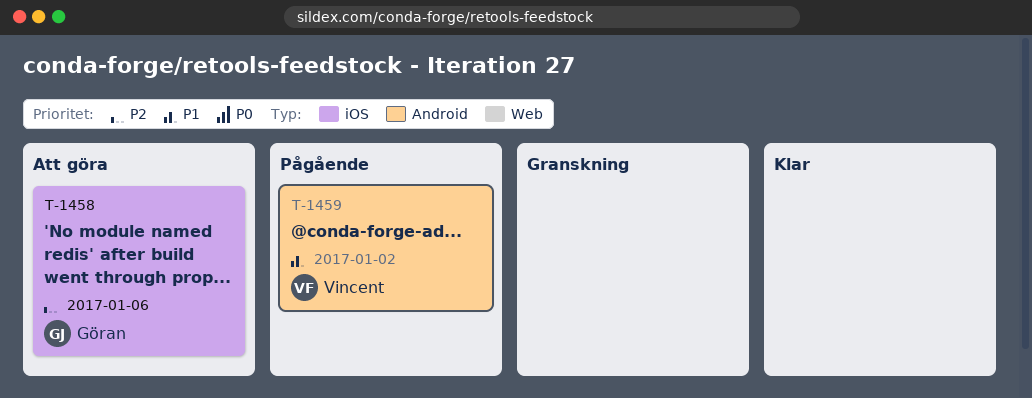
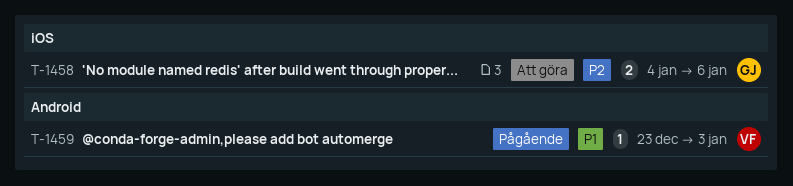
T-1459, due: Jan 2 -> Jan 3

